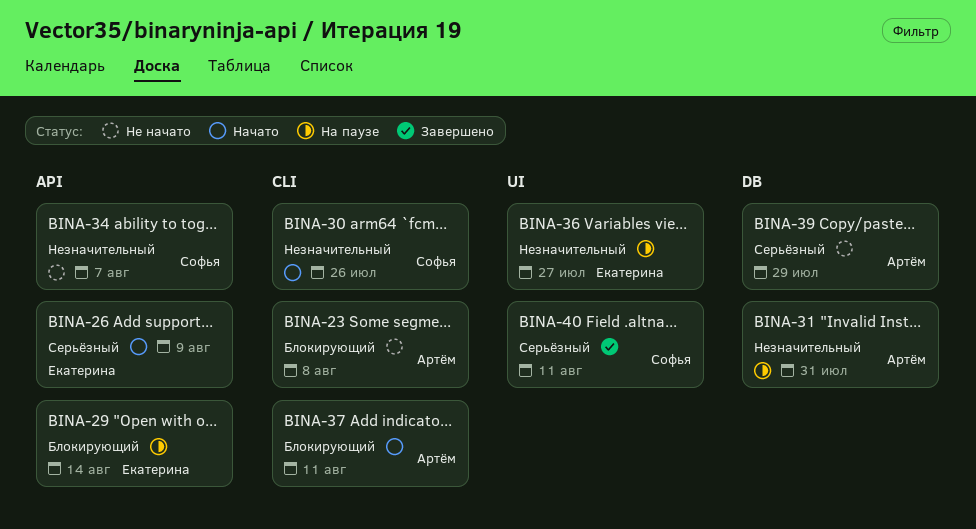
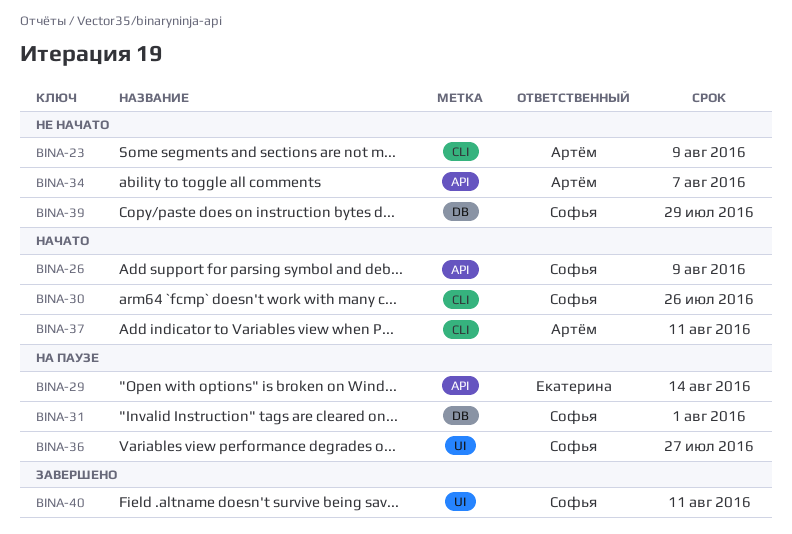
BINA-23, due: Aug 8 -> Aug 9
BINA-26, owner: Екатерина -> Софья
BINA-31, owner: Артём -> Софья
BINA-31, due: Jul 31 -> Aug 1
BINA-34, owner: Софья -> Артём
BINA-36, owner: Екатерина -> Софья
BINA-39, owner: Артём -> Софья

